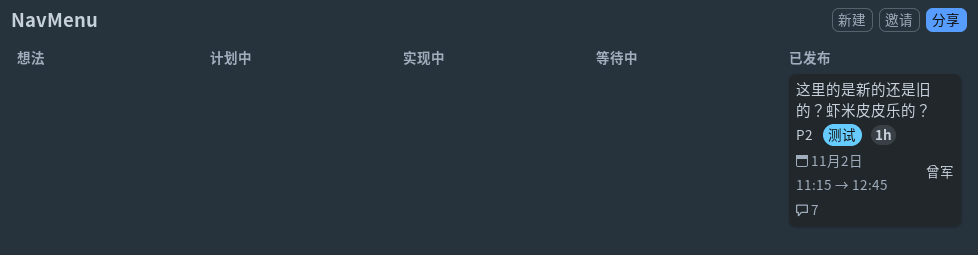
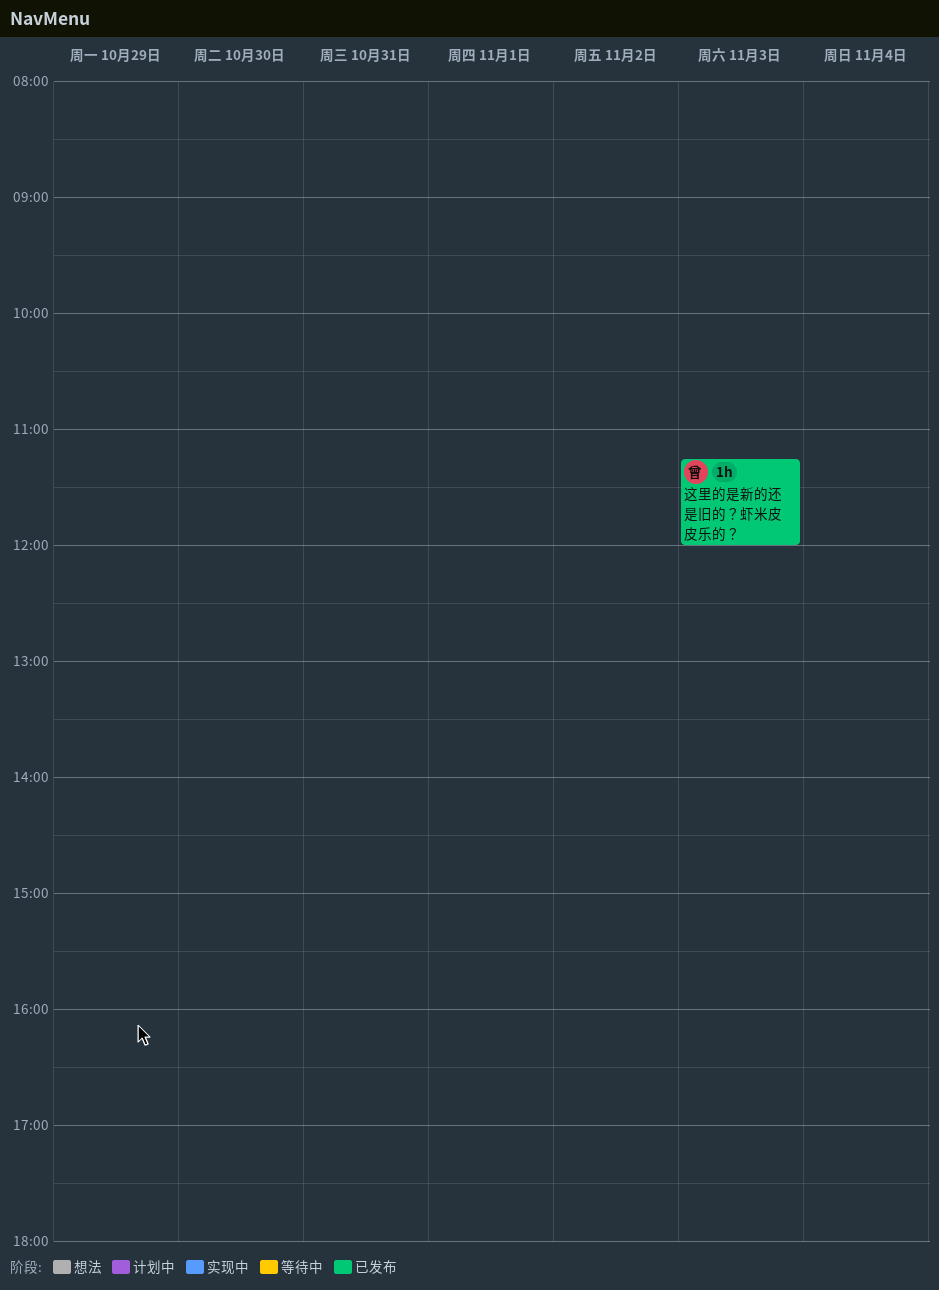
这里的是新的还是旧的？虾米皮皮乐的？, day: Nov 2 -> Nov 3
这里的是新的还是旧的？虾米皮皮乐的？, ends: 12:45 -> 12:00

